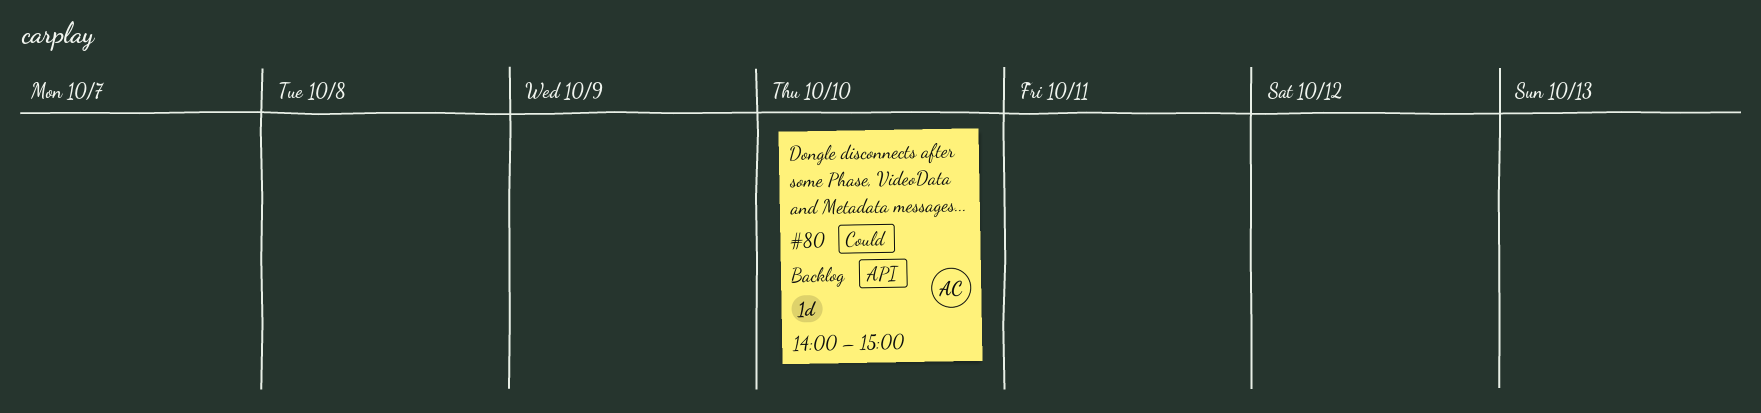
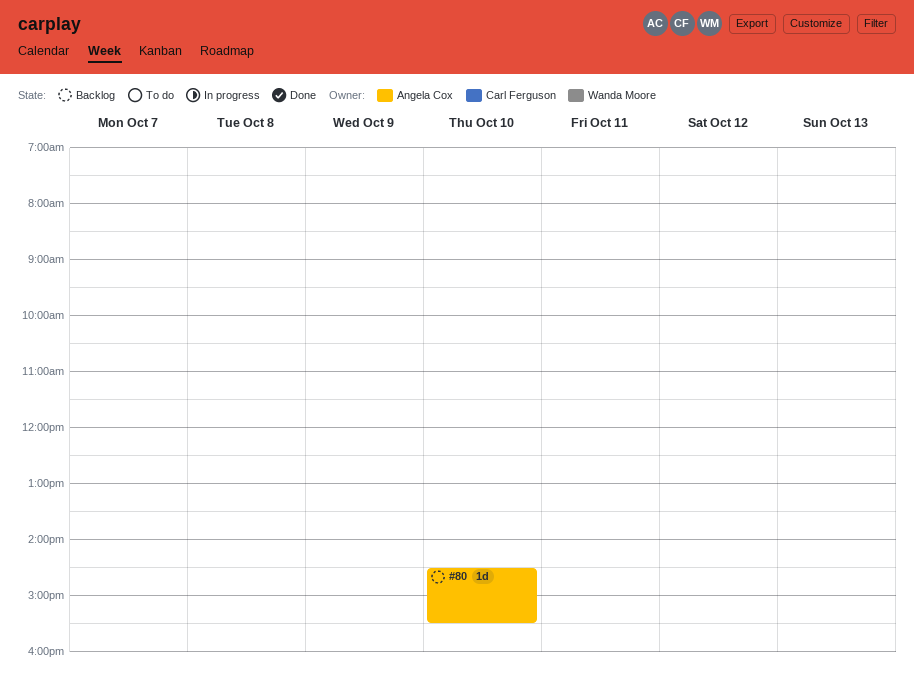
#80, begins: 14:00 -> 14:30
#80, ends: 15:00 -> 15:30

